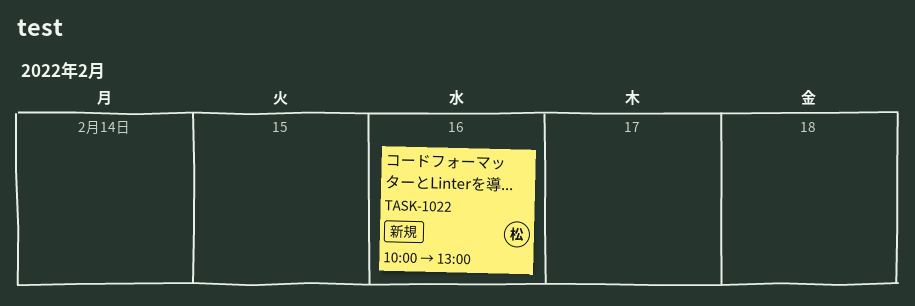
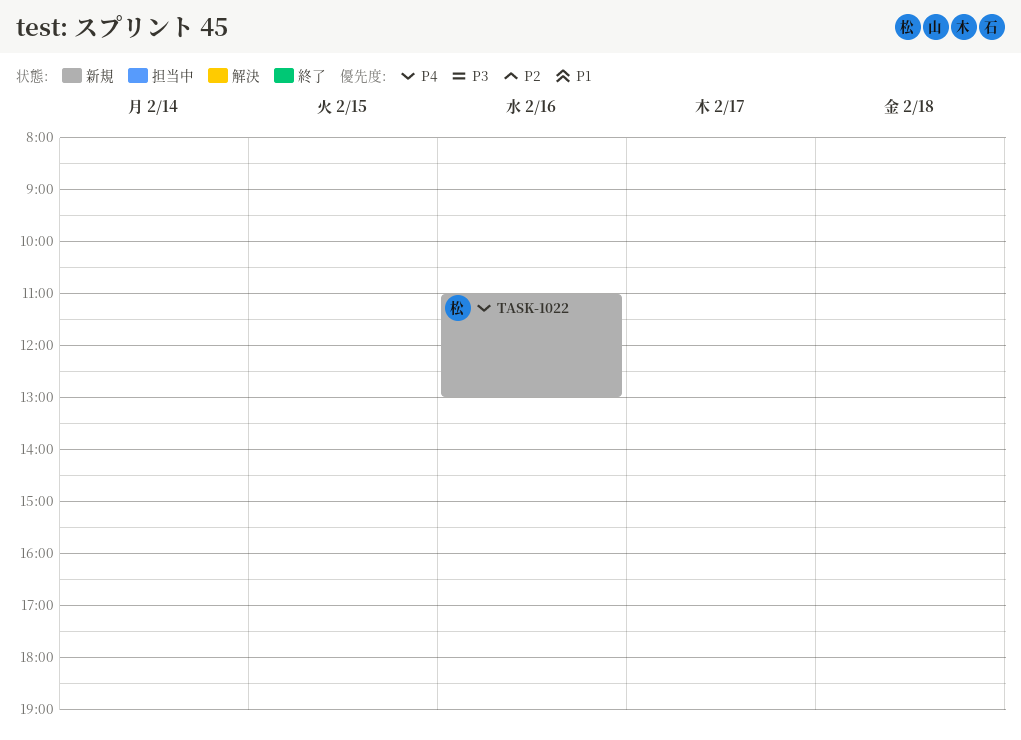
TASK-1022, begins: 10:00 -> 11:00

